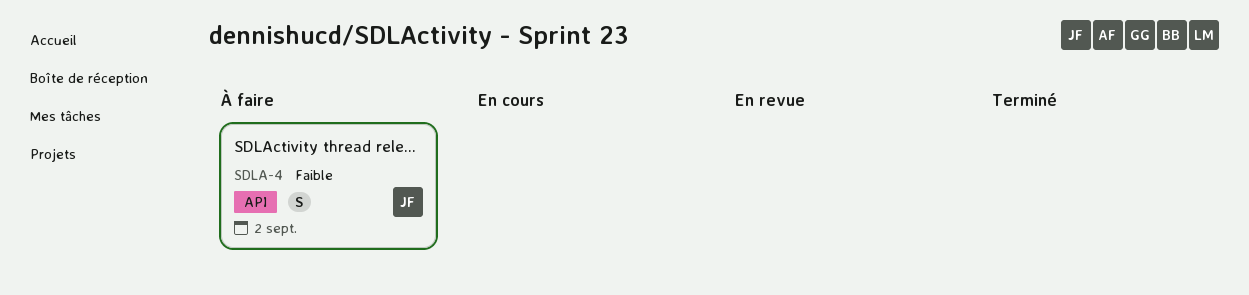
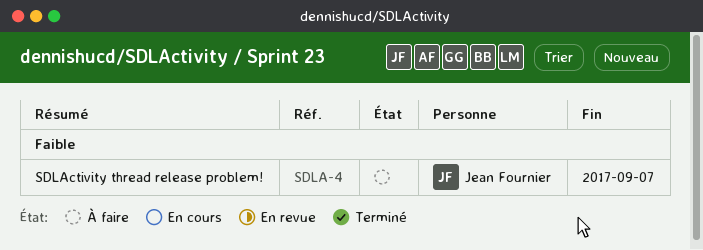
SDLA-4, due: Sep 2 -> Sep 7

